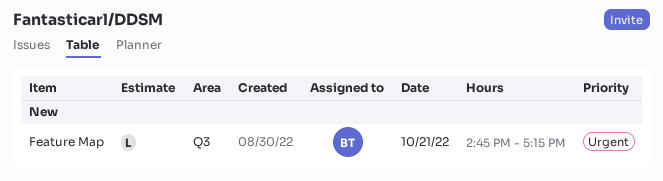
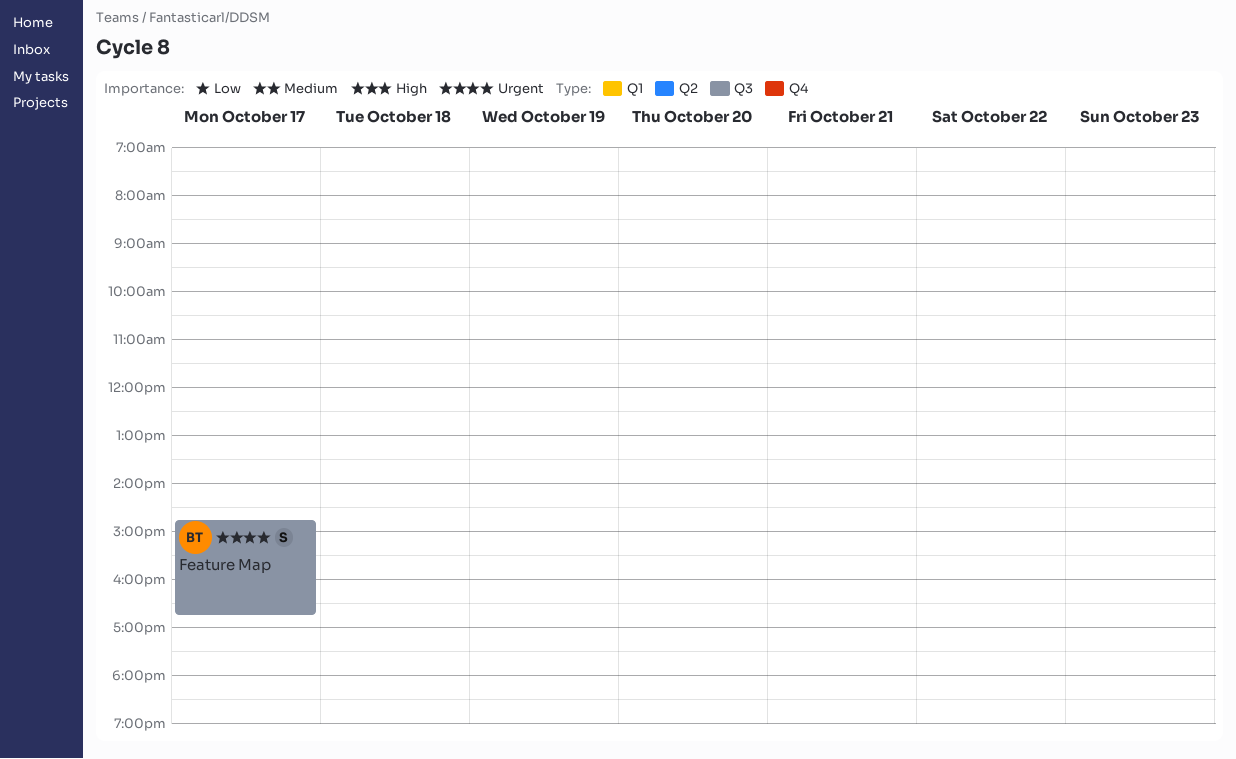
Feature Map, estimate: L -> S
Feature Map, day: Oct 21 -> Oct 17
Feature Map, ends: 17:15 -> 16:45

